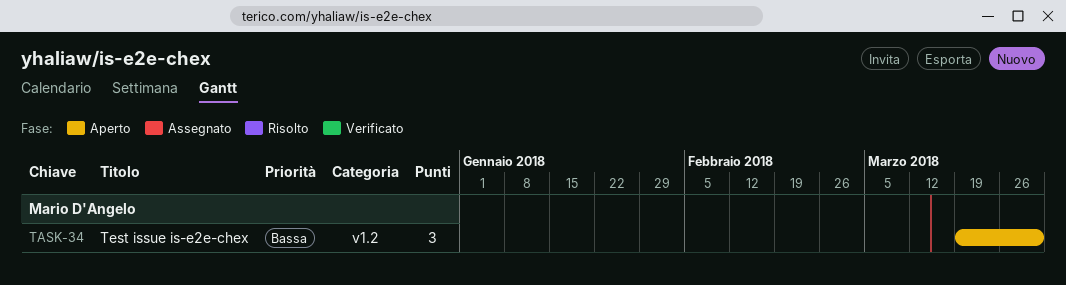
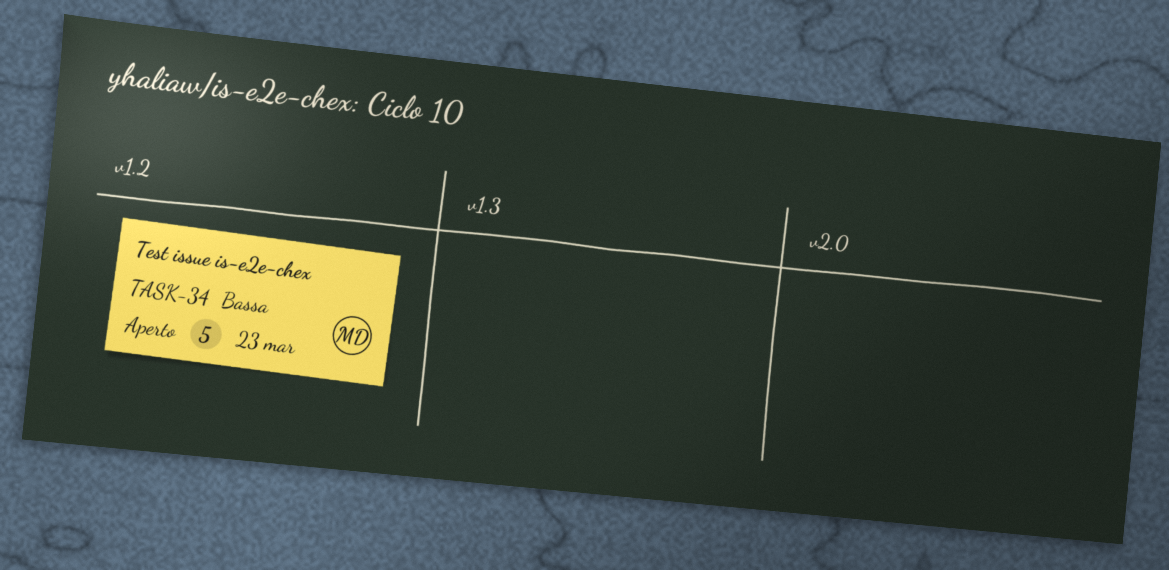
TASK-34, estimate: 3 -> 5
TASK-34, due: Mar 30 -> Mar 23

